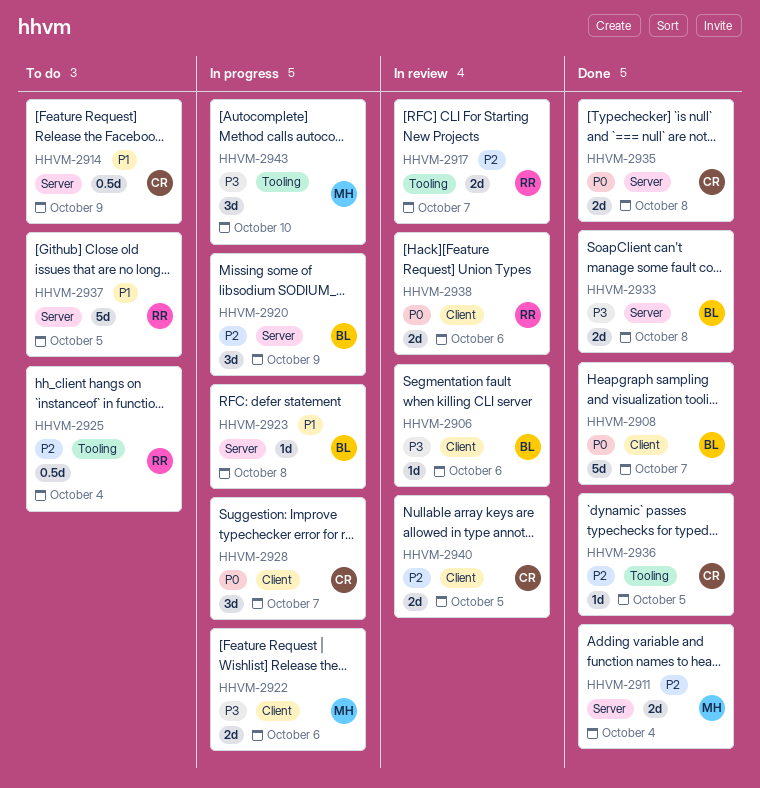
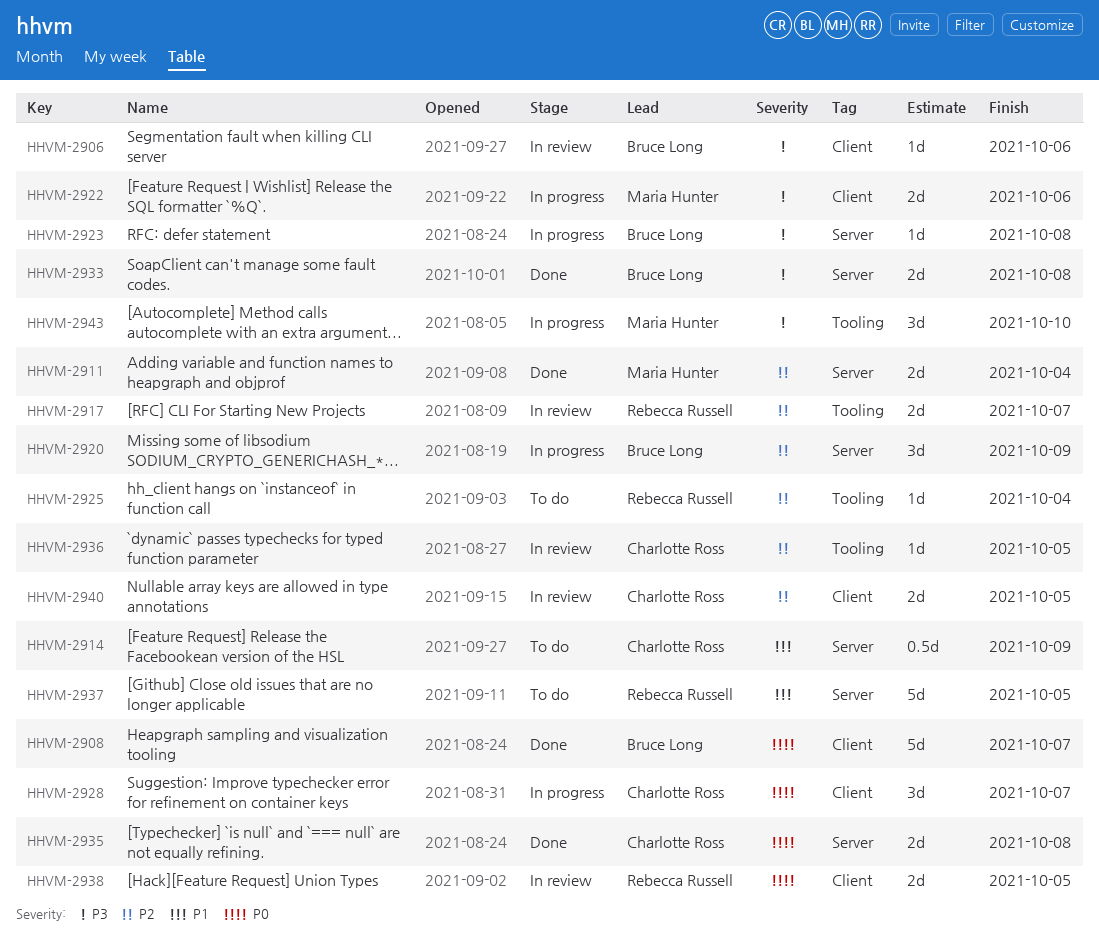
HHVM-2923, priority: P1 -> P3
HHVM-2925, estimate: 0.5d -> 1d
HHVM-2936, status: Done -> In review
HHVM-2938, due: Oct 6 -> Oct 5

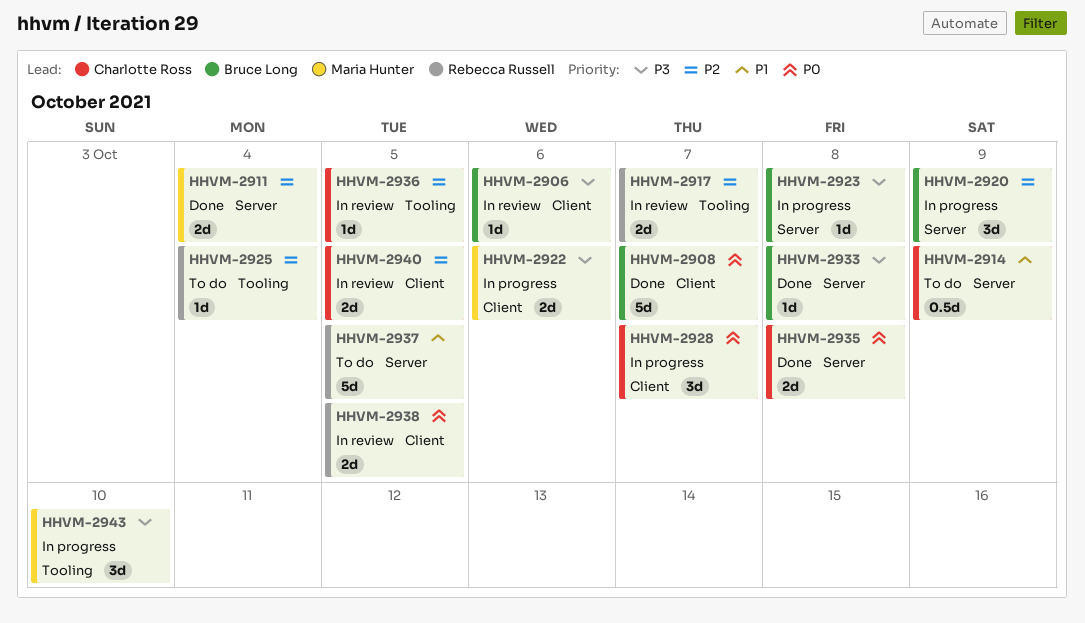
HHVM-2933, estimate: 2d -> 1d

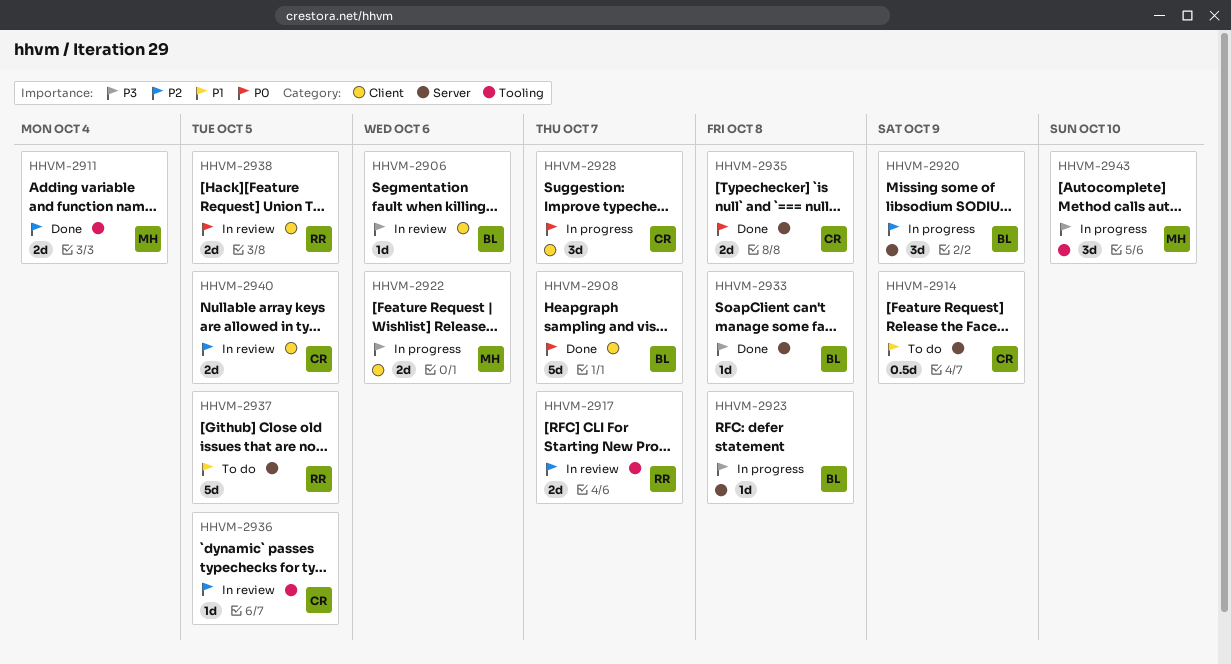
HHVM-2911, label: Server -> Tooling
HHVM-2925: present -> none

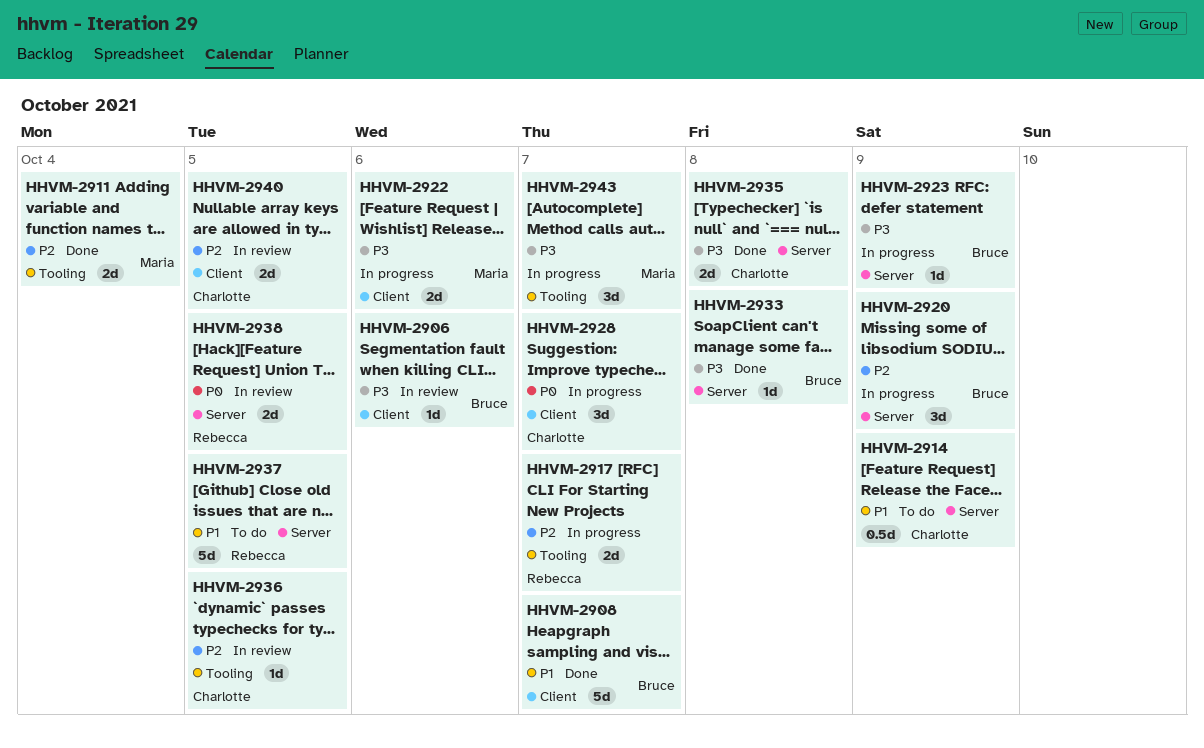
HHVM-2908, priority: P0 -> P1
HHVM-2917, status: In review -> In progress
HHVM-2923, due: Oct 8 -> Oct 9
HHVM-2935, priority: P0 -> P3
HHVM-2938, label: Client -> Server
HHVM-2943, due: Oct 10 -> Oct 7

